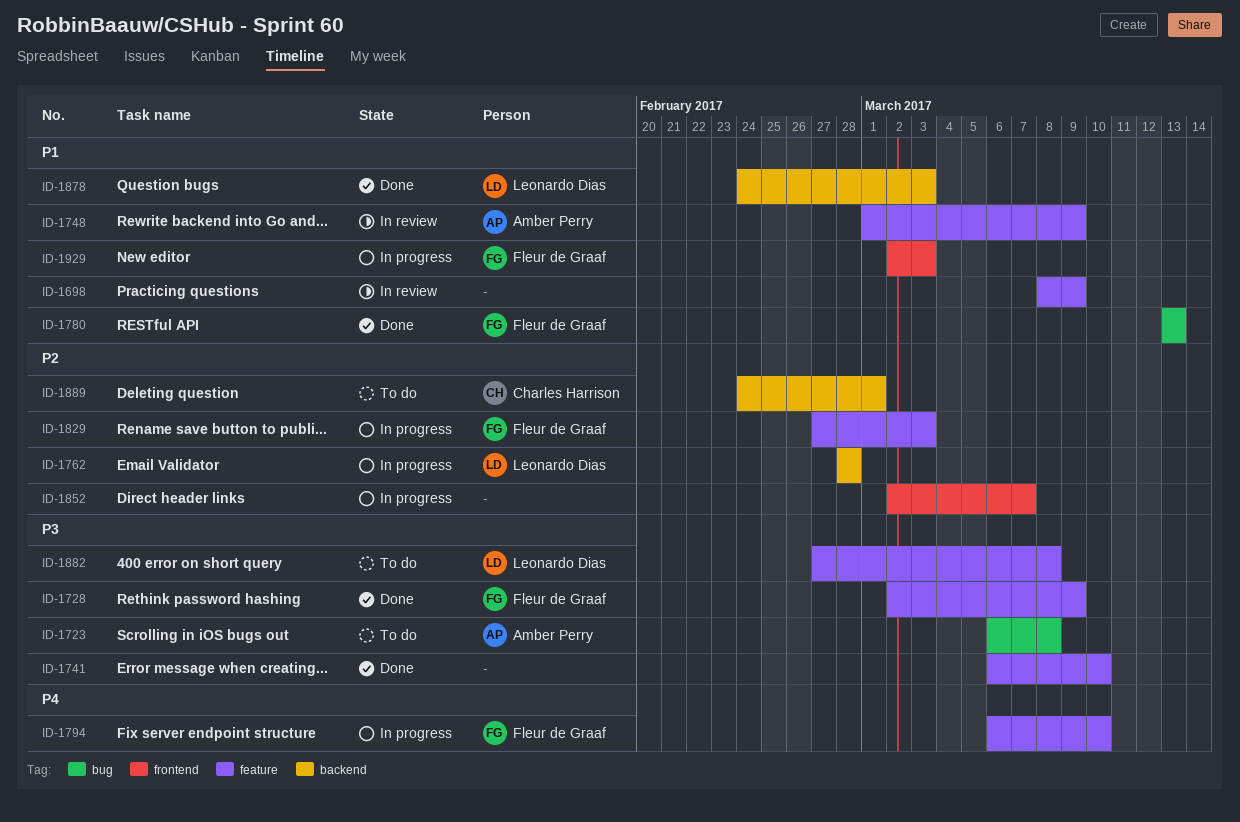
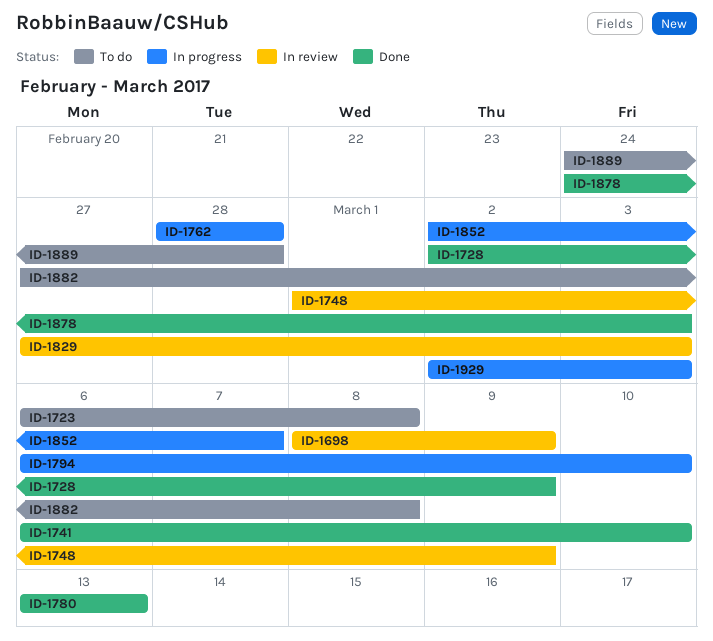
ID-1829, status: In progress -> In review
ID-1889, due: Mar 1 -> Feb 28

